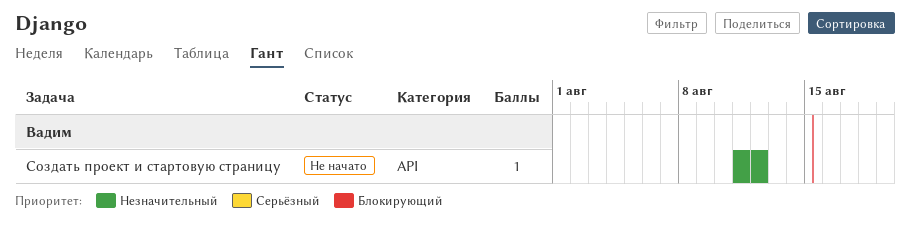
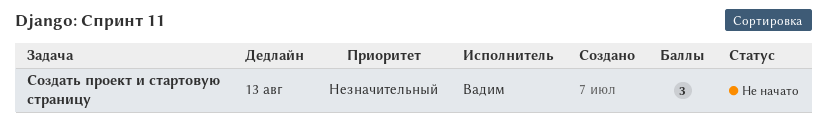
Создать проект и стартовую страницу, estimate: 1 -> 3
Создать проект и стартовую страницу, due: Aug 12 -> Aug 13

